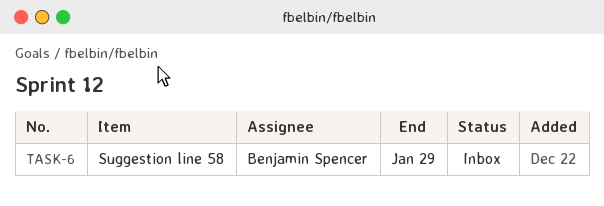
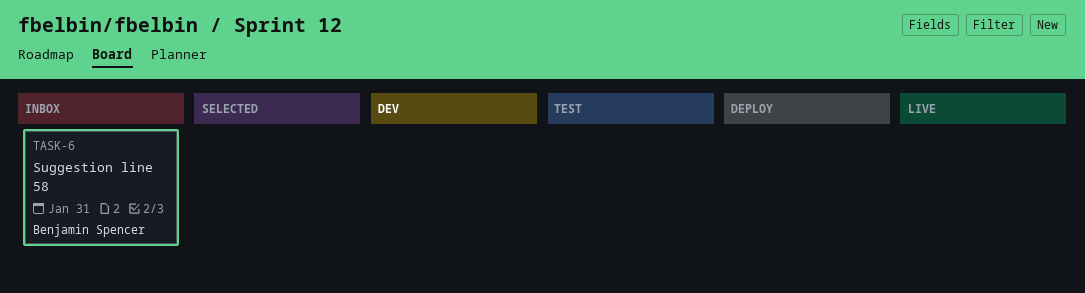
TASK-6, due: Jan 29 -> Jan 31

